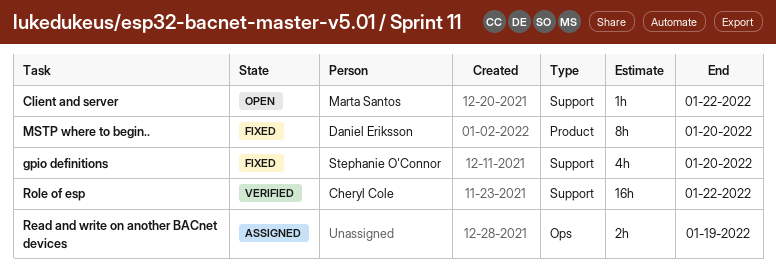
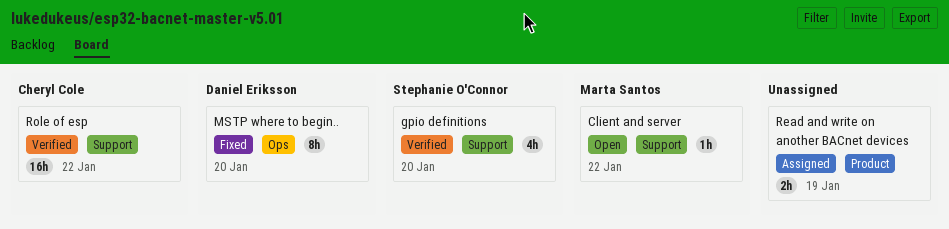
gpio definitions, status: Fixed -> Verified
MSTP where to begin.., label: Product -> Ops
Read and write on another BACnet devices, label: Ops -> Product

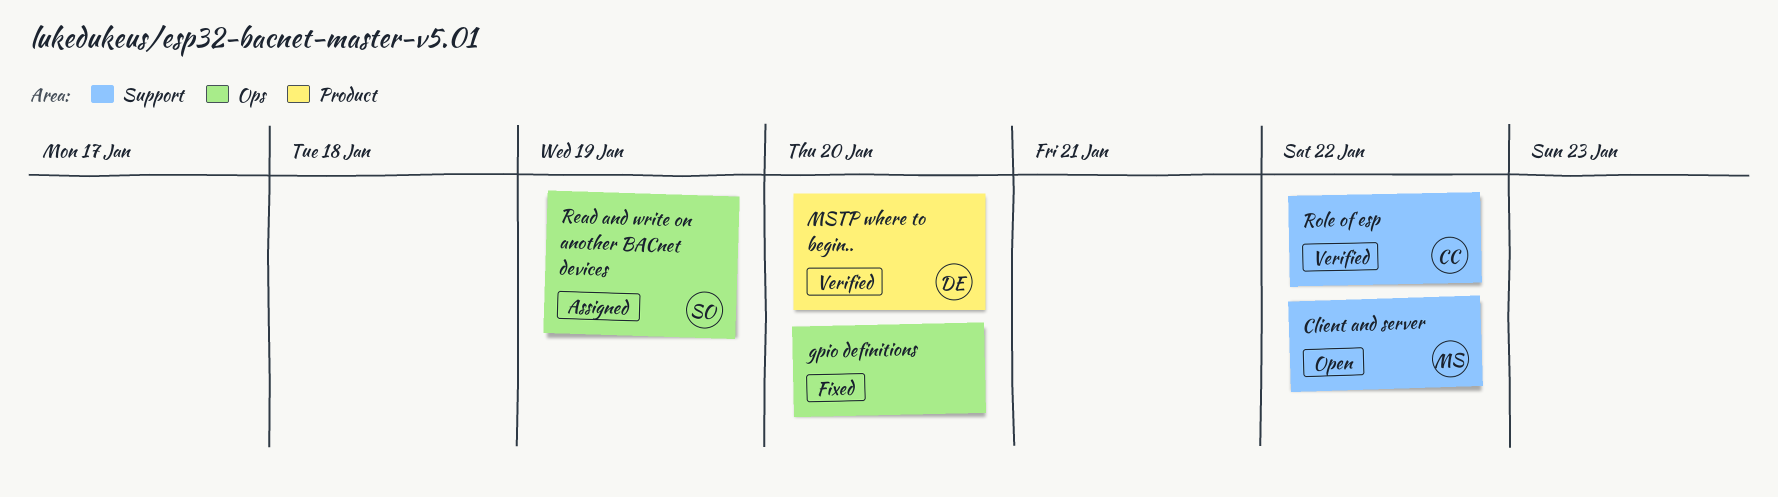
gpio definitions, status: Verified -> Fixed
gpio definitions, owner: Stephanie O'Connor -> none
gpio definitions, label: Support -> Ops
MSTP where to begin.., status: Fixed -> Verified
MSTP where to begin.., label: Ops -> Product
Read and write on another BACnet devices, owner: none -> Stephanie O'Connor
Read and write on another BACnet devices, label: Product -> Ops

